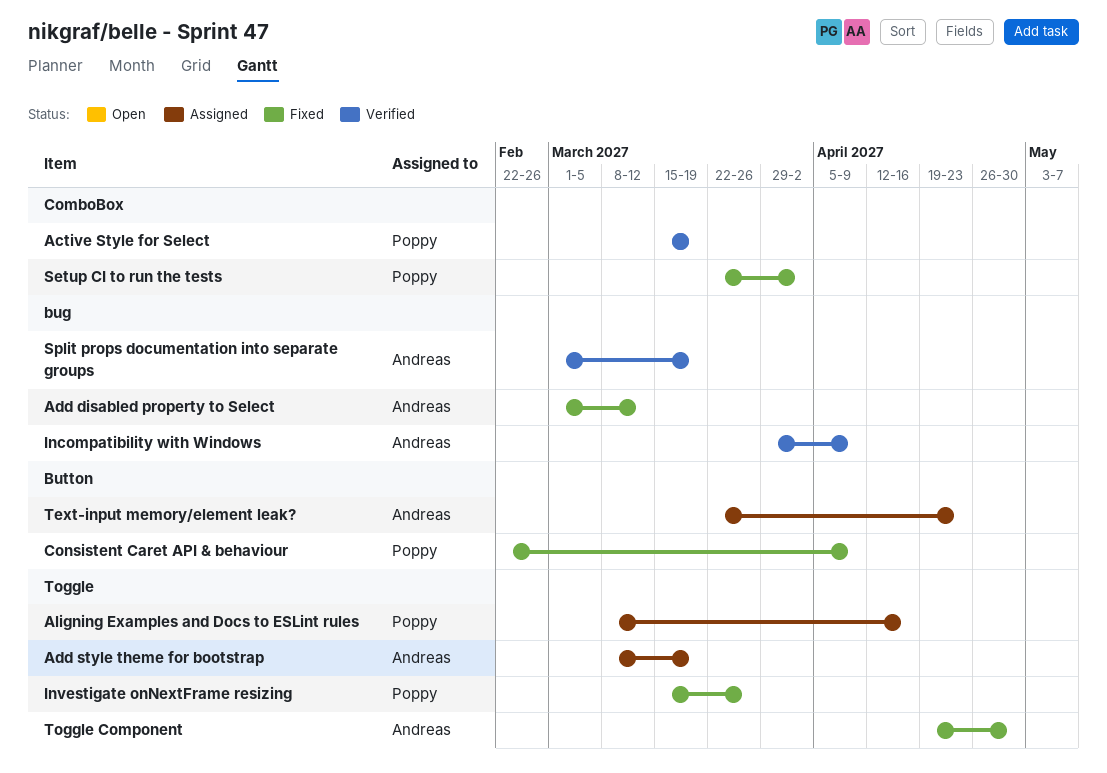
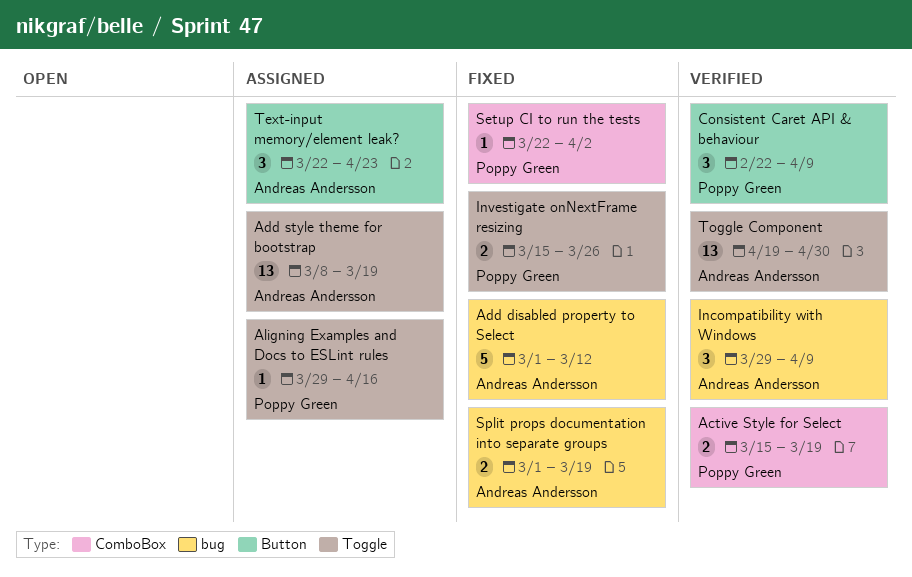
Aligning Examples and Docs to ESLint rules, start: Mar 8 -> Mar 29
Consistent Caret API & behaviour, status: Fixed -> Verified
Split props documentation into separate groups, status: Verified -> Fixed
Toggle Component, status: Fixed -> Verified

